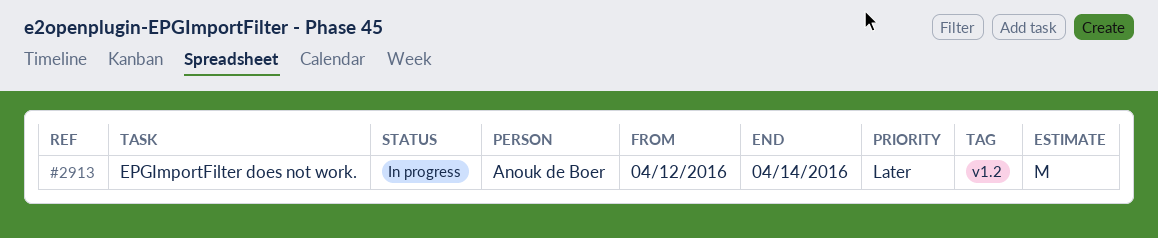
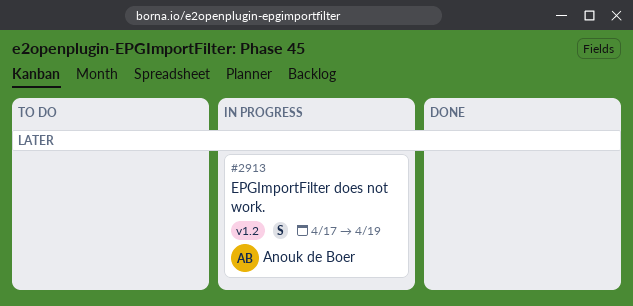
#2913, estimate: M -> S
#2913, start: Apr 12 -> Apr 17
#2913, due: Apr 14 -> Apr 19

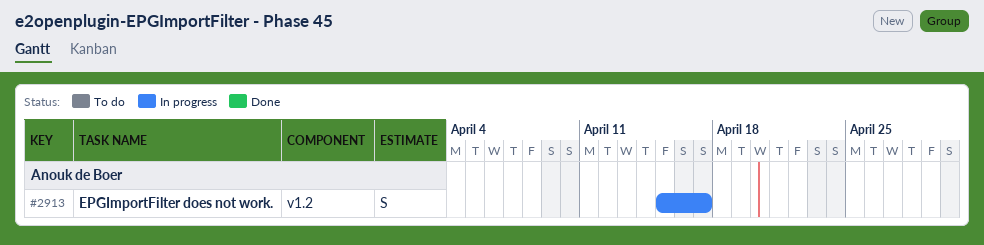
#2913, start: Apr 17 -> Apr 15
#2913, due: Apr 19 -> Apr 17

